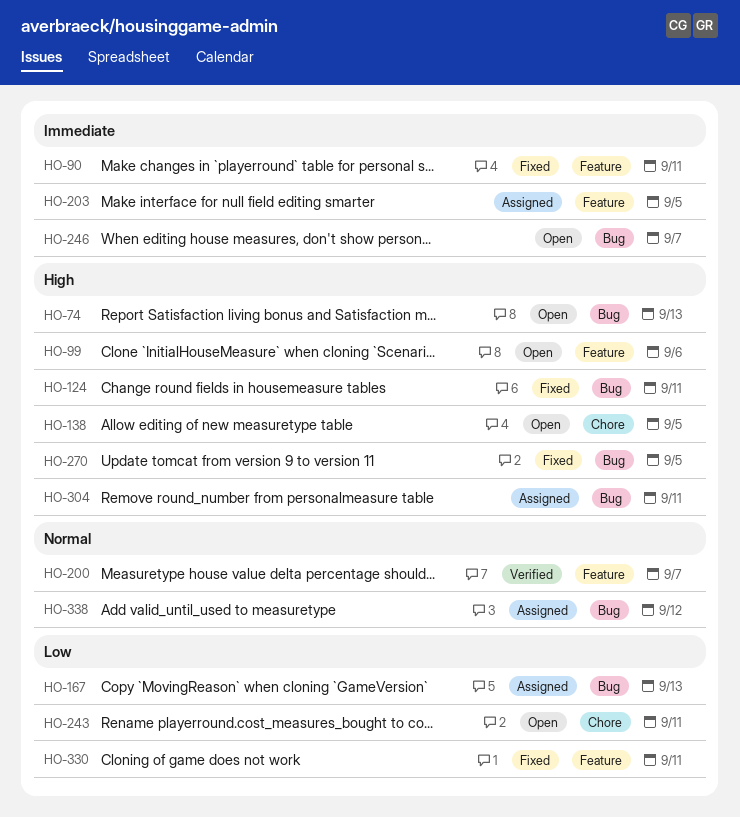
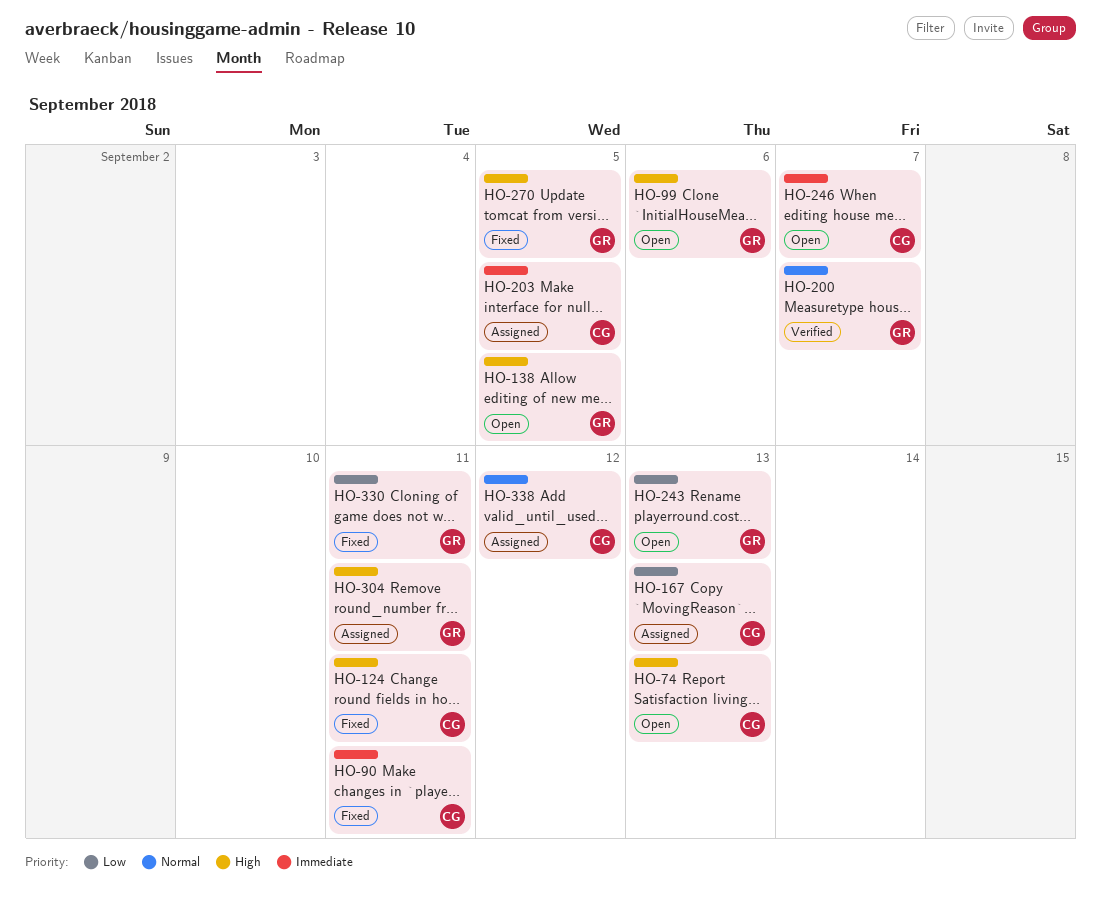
HO-243, due: Sep 11 -> Sep 13

